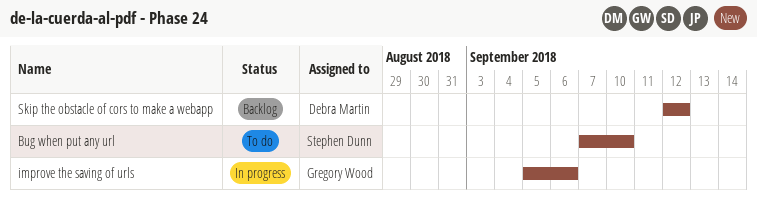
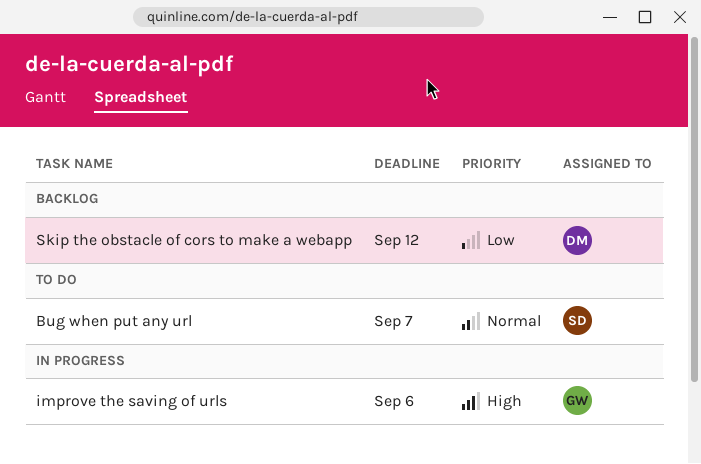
Bug when put any url, due: Sep 10 -> Sep 7

